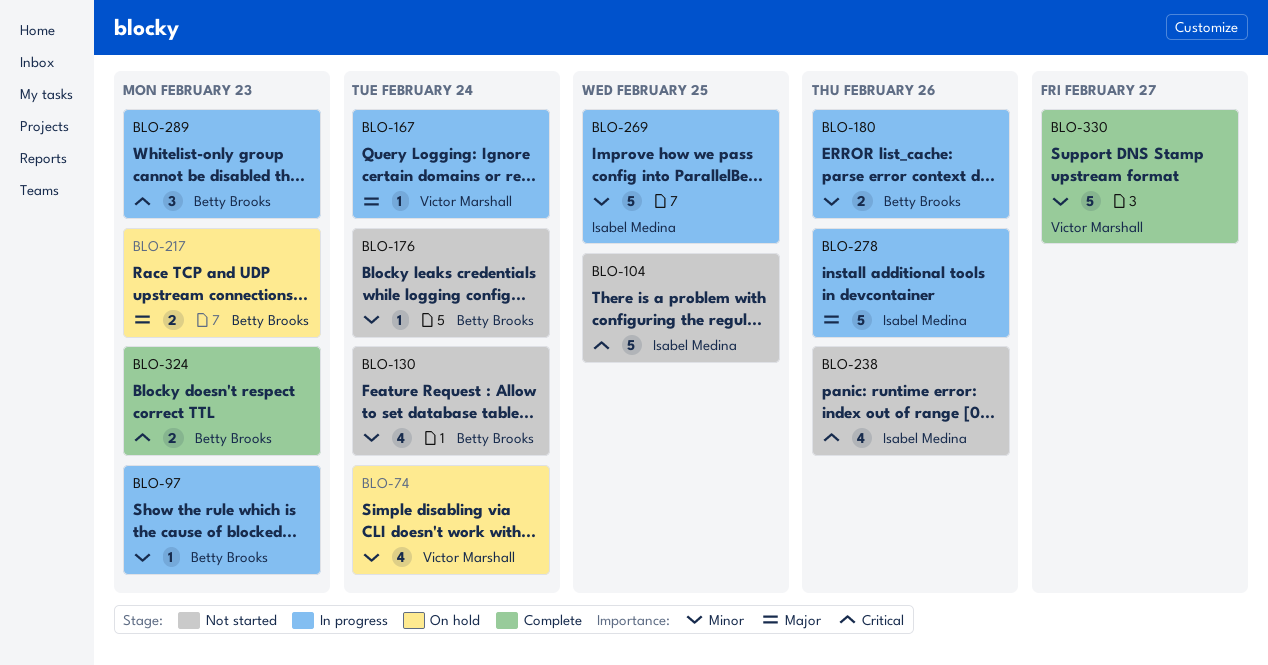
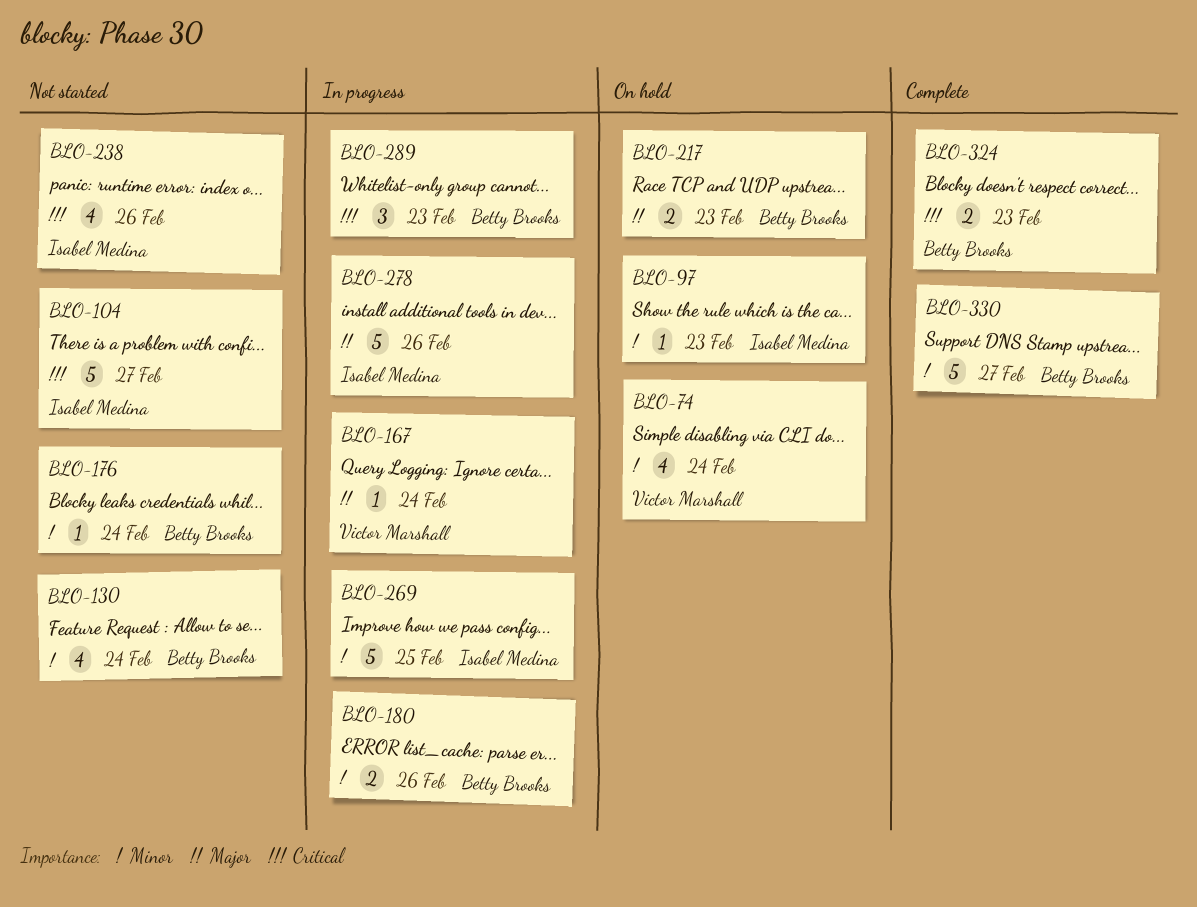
BLO-97, status: In progress -> On hold
BLO-97, owner: Betty Brooks -> Isabel Medina
BLO-104, due: Feb 25 -> Feb 27
BLO-330, owner: Victor Marshall -> Betty Brooks

